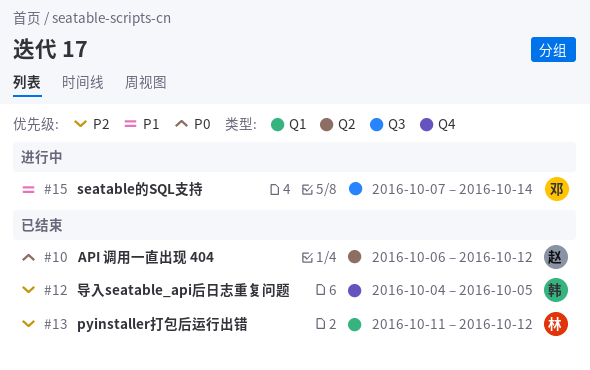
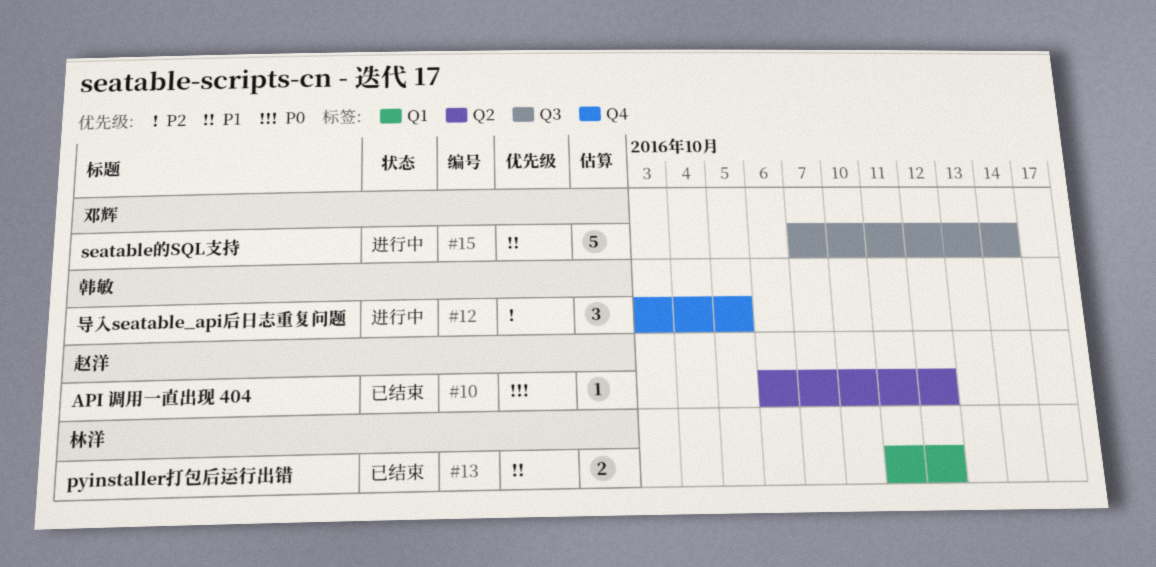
#12, status: 已结束 -> 进行中
#12, start: Oct 4 -> Oct 3
#13, priority: P2 -> P1

